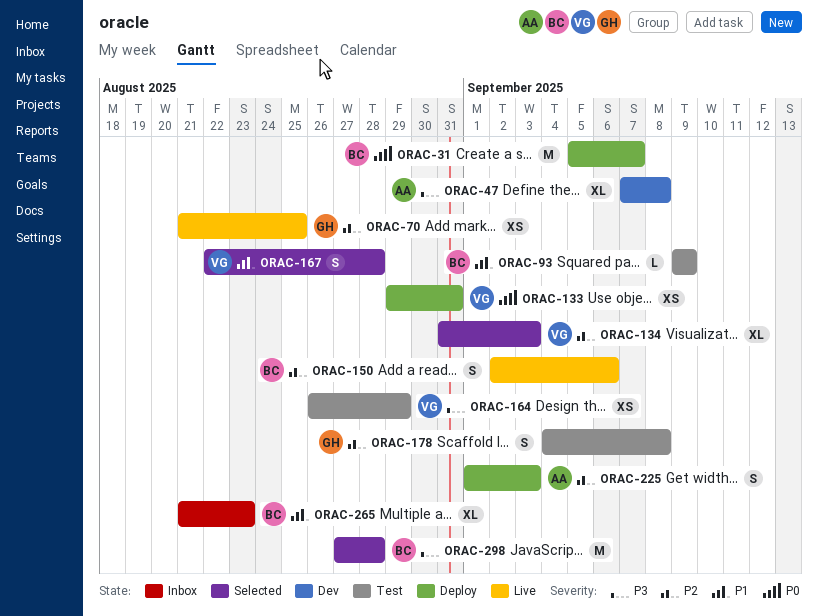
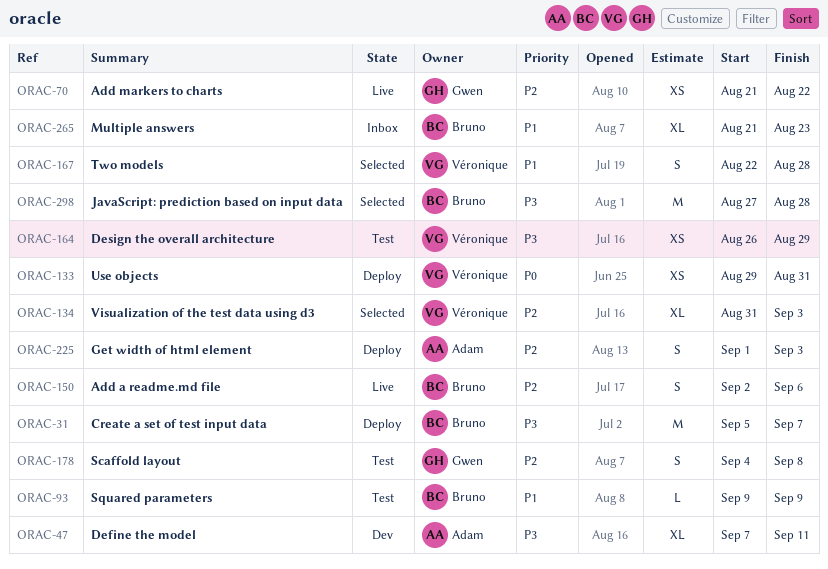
ORAC-31, priority: P0 -> P3
ORAC-47, due: Sep 8 -> Sep 11
ORAC-70, due: Aug 25 -> Aug 22

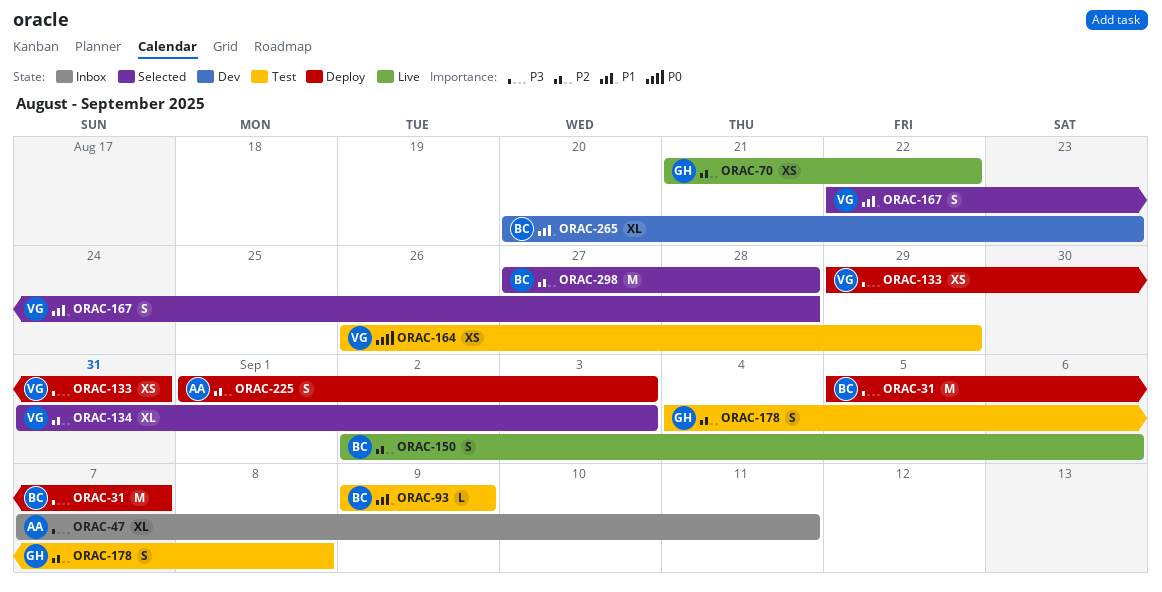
ORAC-47, status: Dev -> Inbox
ORAC-133, priority: P0 -> P3
ORAC-164, priority: P3 -> P0
ORAC-265, status: Inbox -> Dev
ORAC-265, start: Aug 21 -> Aug 20
ORAC-298, priority: P3 -> P2

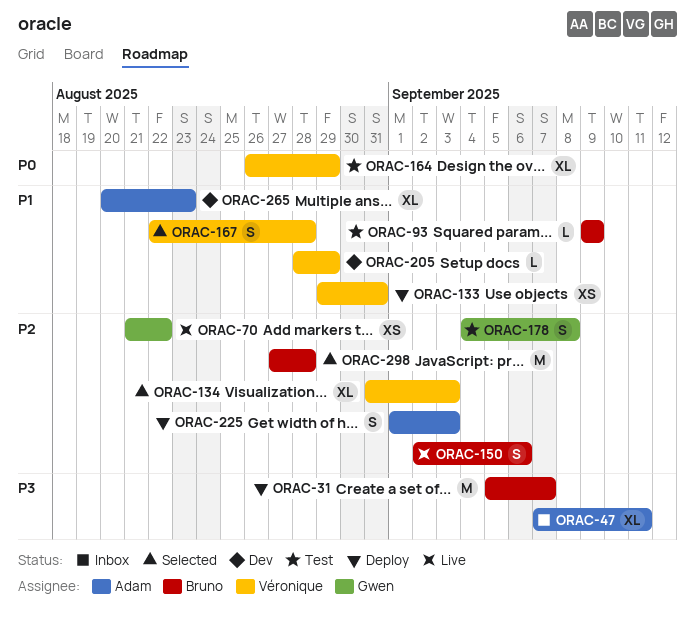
ORAC-133, priority: P3 -> P1
ORAC-164, estimate: XS -> XL
ORAC-205: none -> present
ORAC-265, owner: Bruno -> Adam

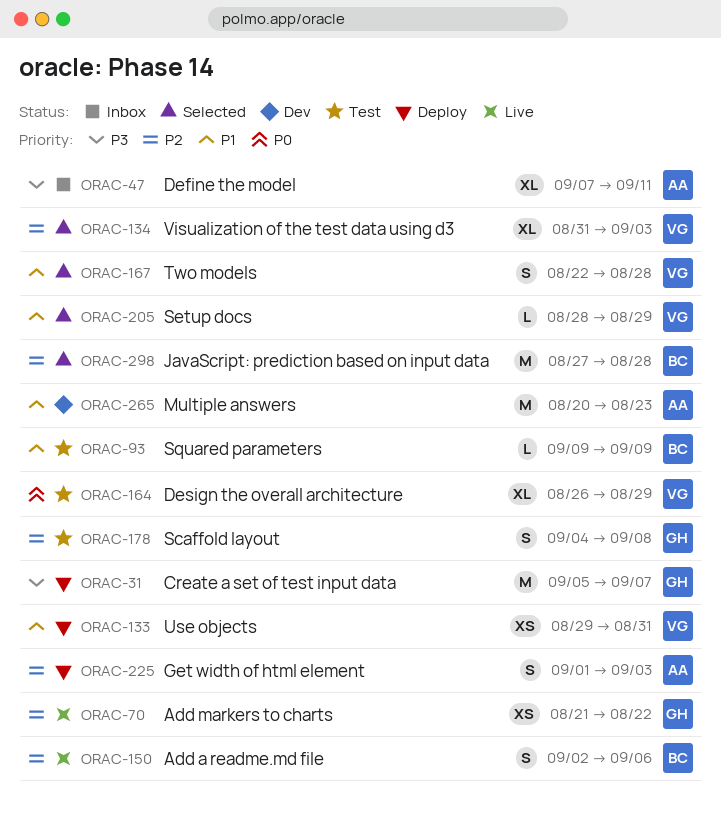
ORAC-31, owner: Bruno -> Gwen
ORAC-205, status: Dev -> Selected
ORAC-265, estimate: XL -> M

